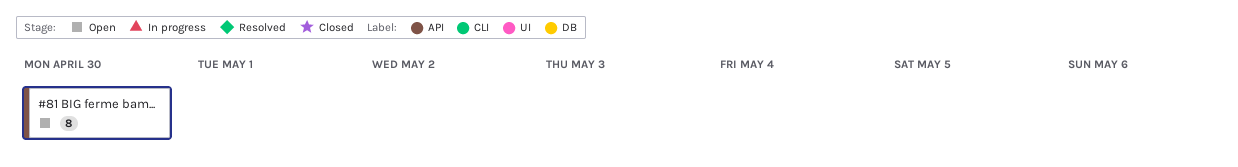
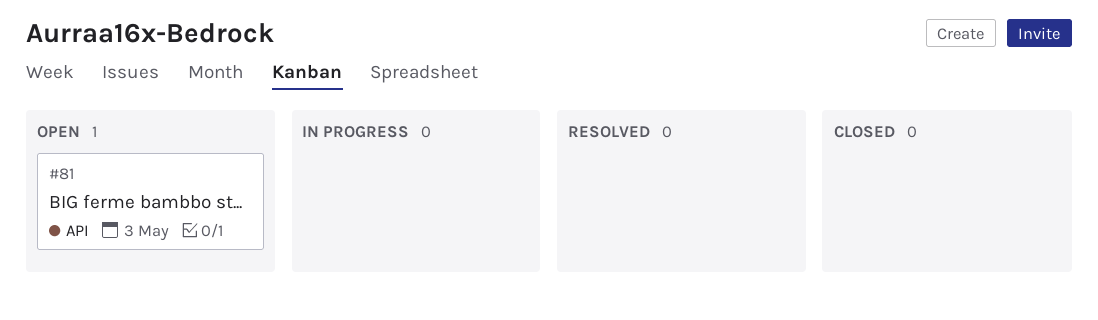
#81, due: Apr 30 -> May 3

